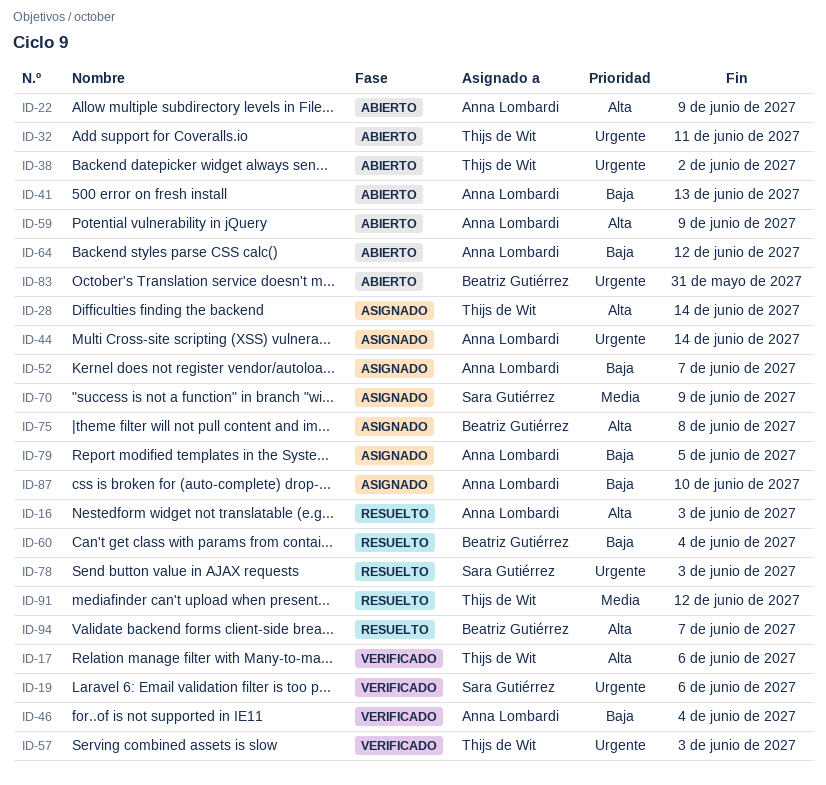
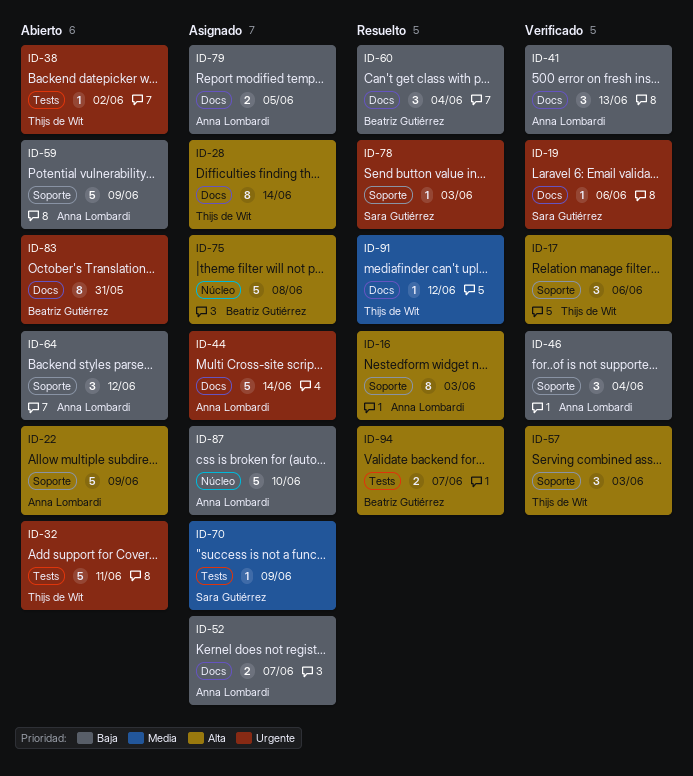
ID-41, status: Abierto -> Verificado
ID-57, priority: Urgente -> Alta
ID-59, priority: Alta -> Baja

